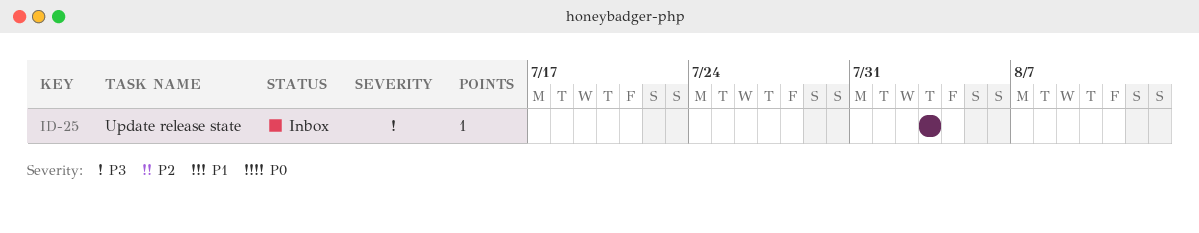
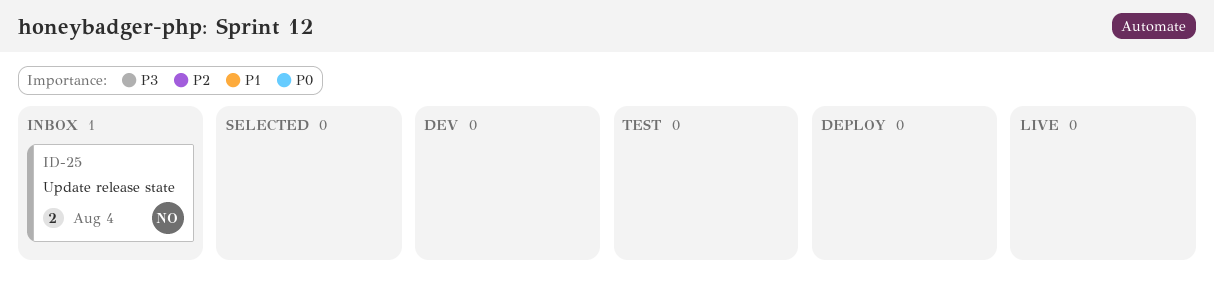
ID-25, estimate: 1 -> 2
ID-25, due: Aug 3 -> Aug 4

